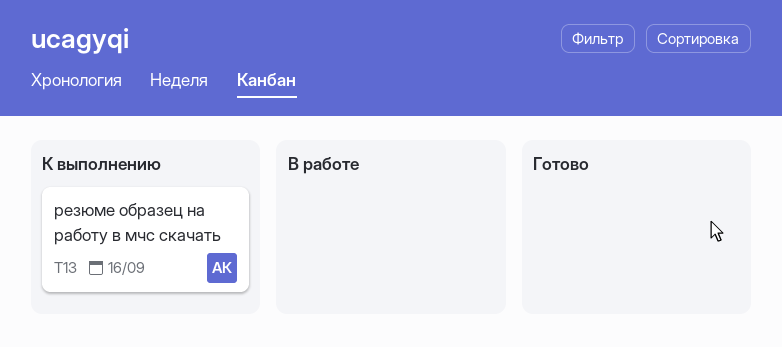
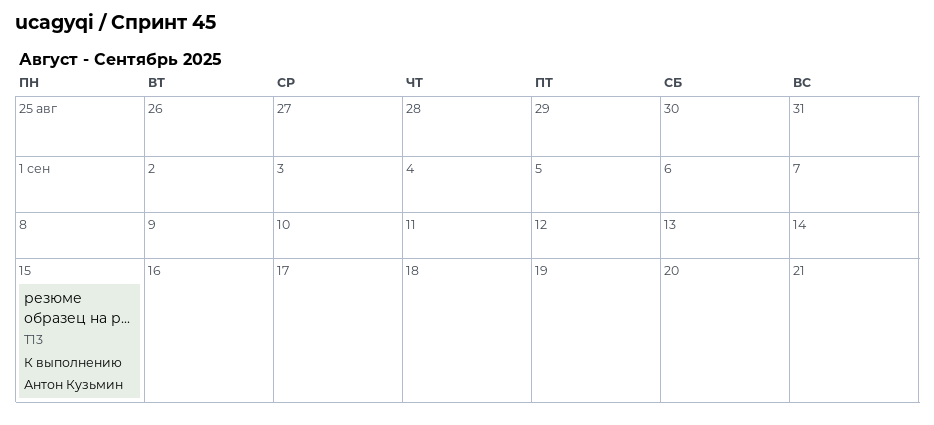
T13, due: Sep 16 -> Sep 15

